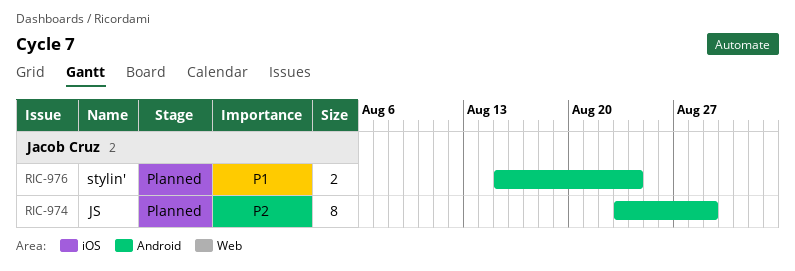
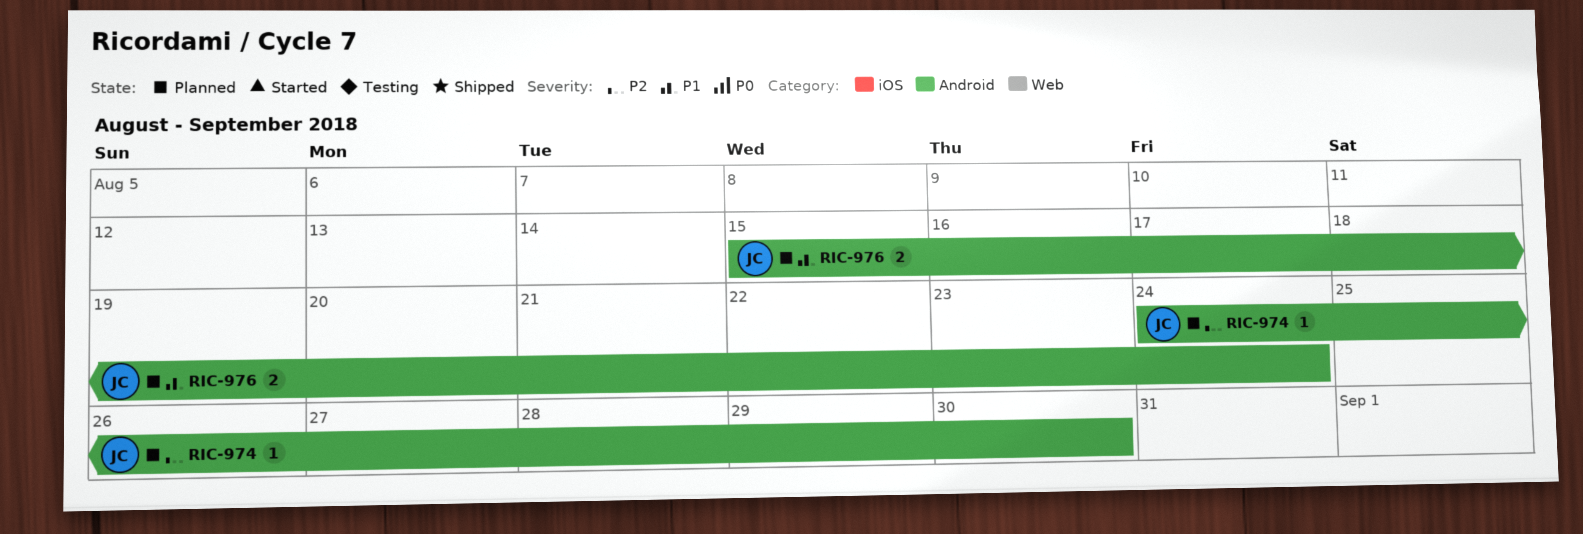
RIC-974, estimate: 8 -> 1
RIC-974, start: Aug 23 -> Aug 24
RIC-974, due: Aug 29 -> Aug 30

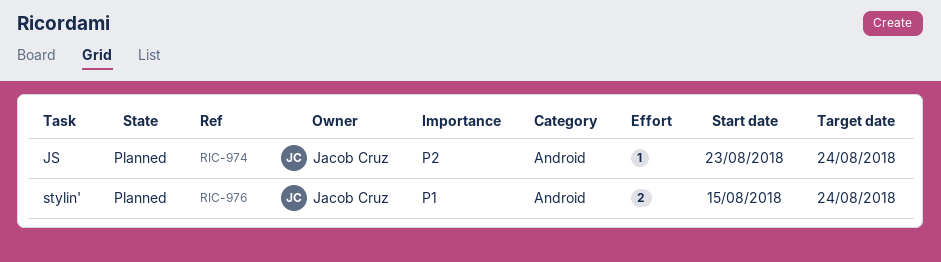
RIC-974, start: Aug 24 -> Aug 23
RIC-974, due: Aug 30 -> Aug 24

